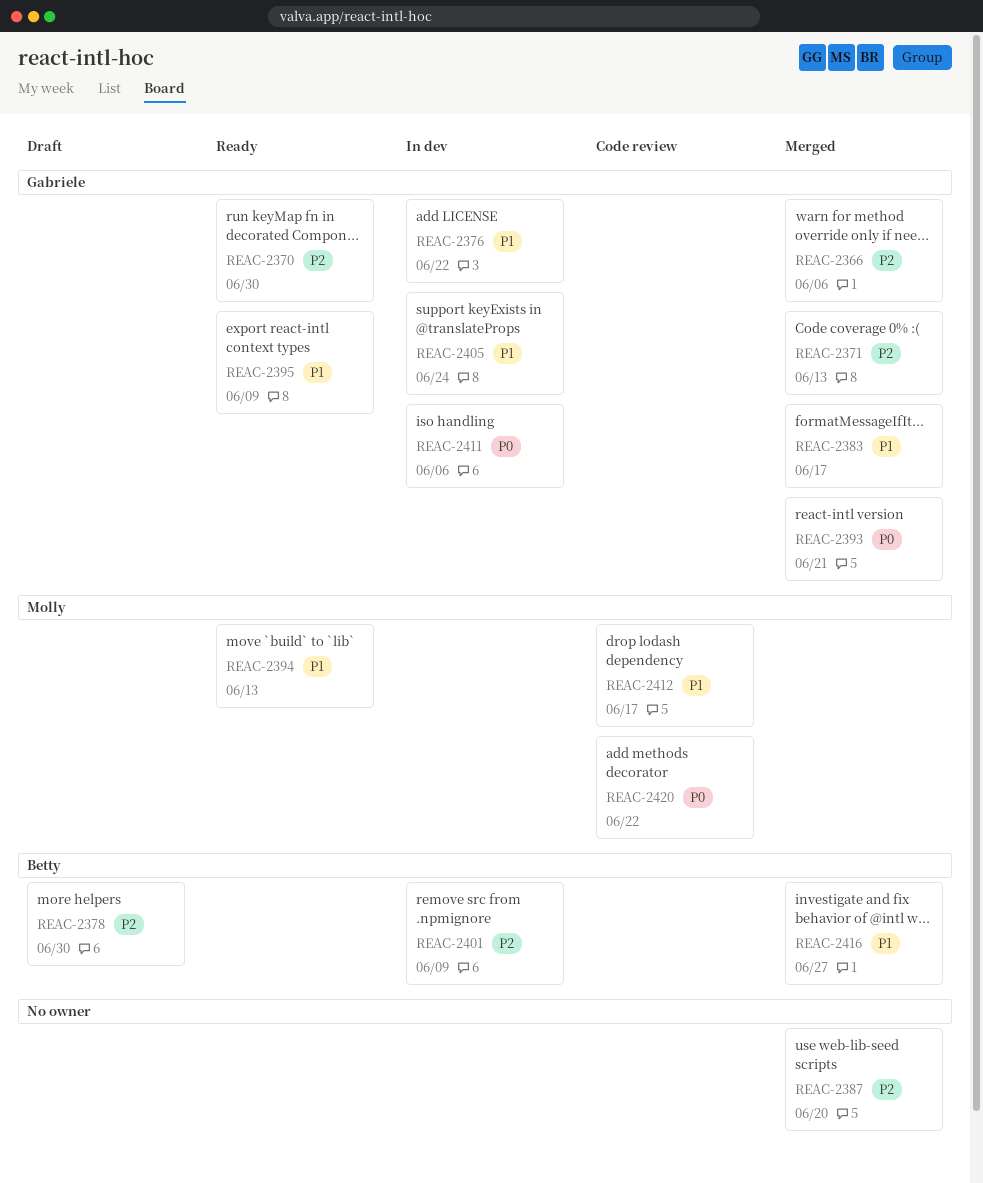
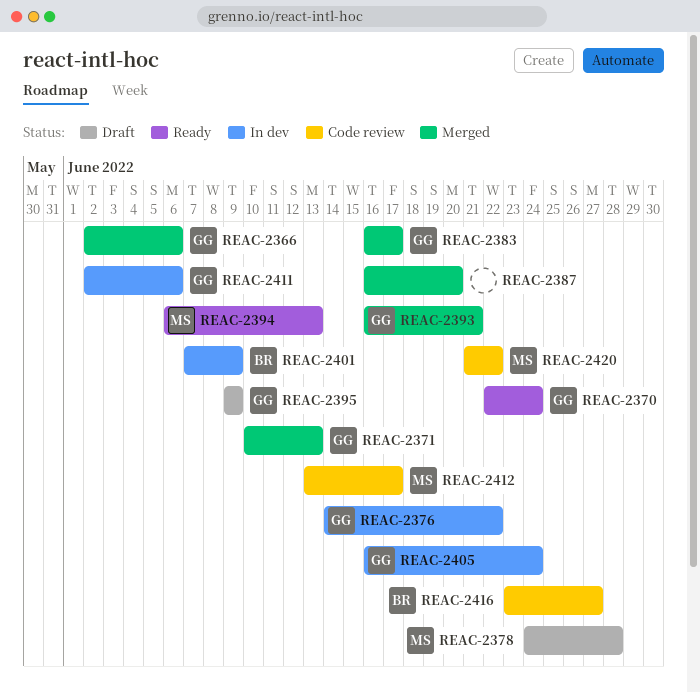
REAC-2370, due: Jun 30 -> Jun 24
REAC-2378, owner: Betty -> Molly
REAC-2378, due: Jun 30 -> Jun 28
REAC-2395, status: Ready -> Draft
REAC-2416, status: Merged -> Code review

